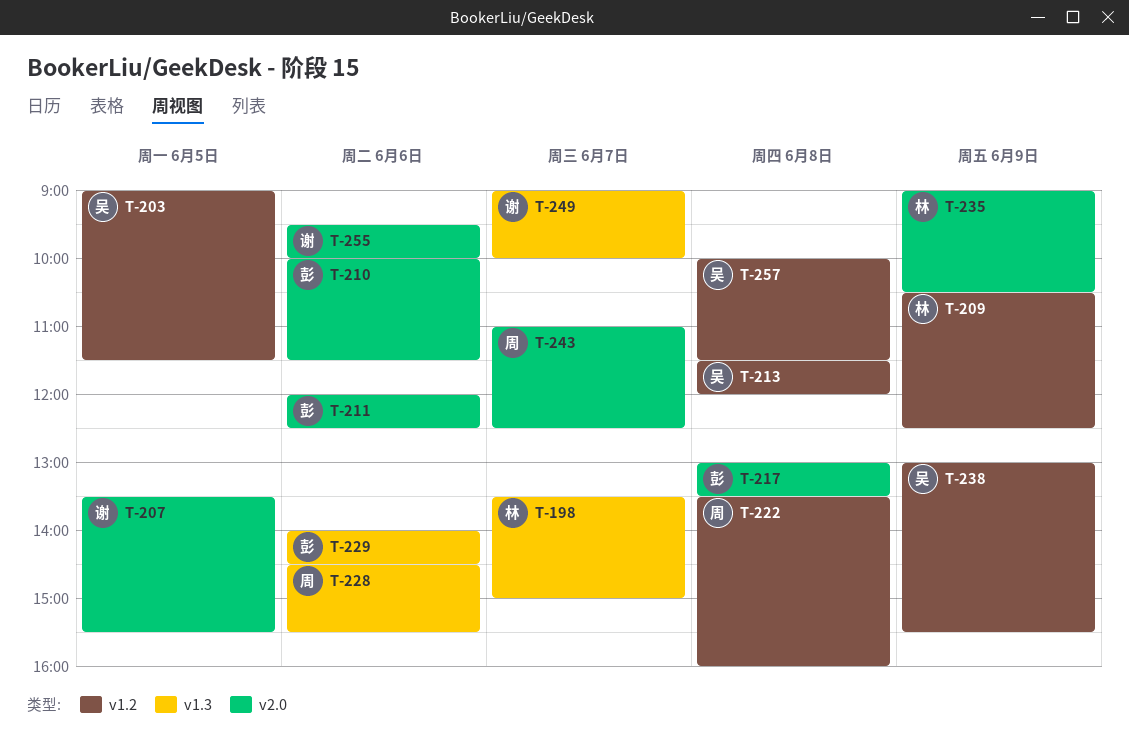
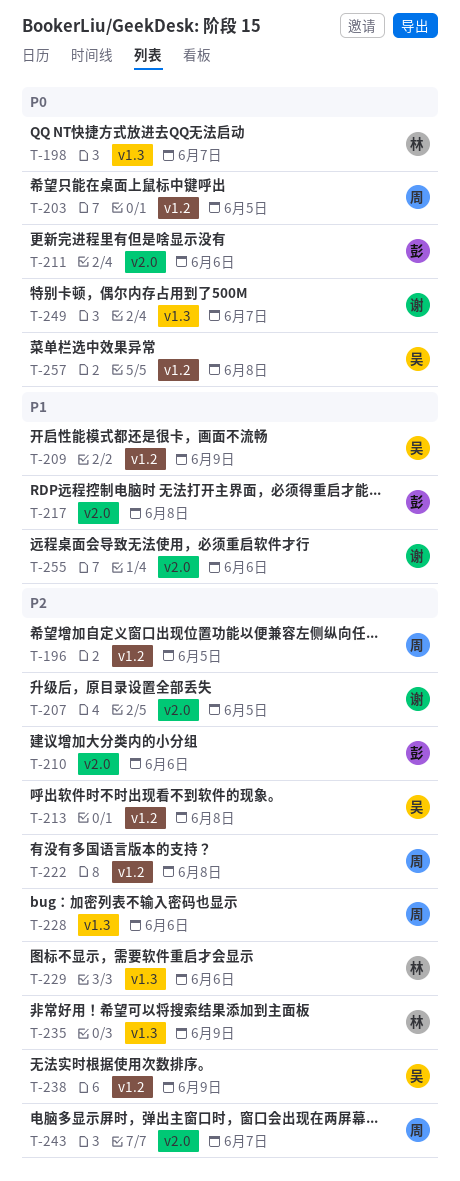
T-196: none -> present
T-203, owner: 吴 -> 周
T-209, owner: 林 -> 吴
T-229, owner: 彭 -> 林
T-235, label: v2.0 -> v1.3

